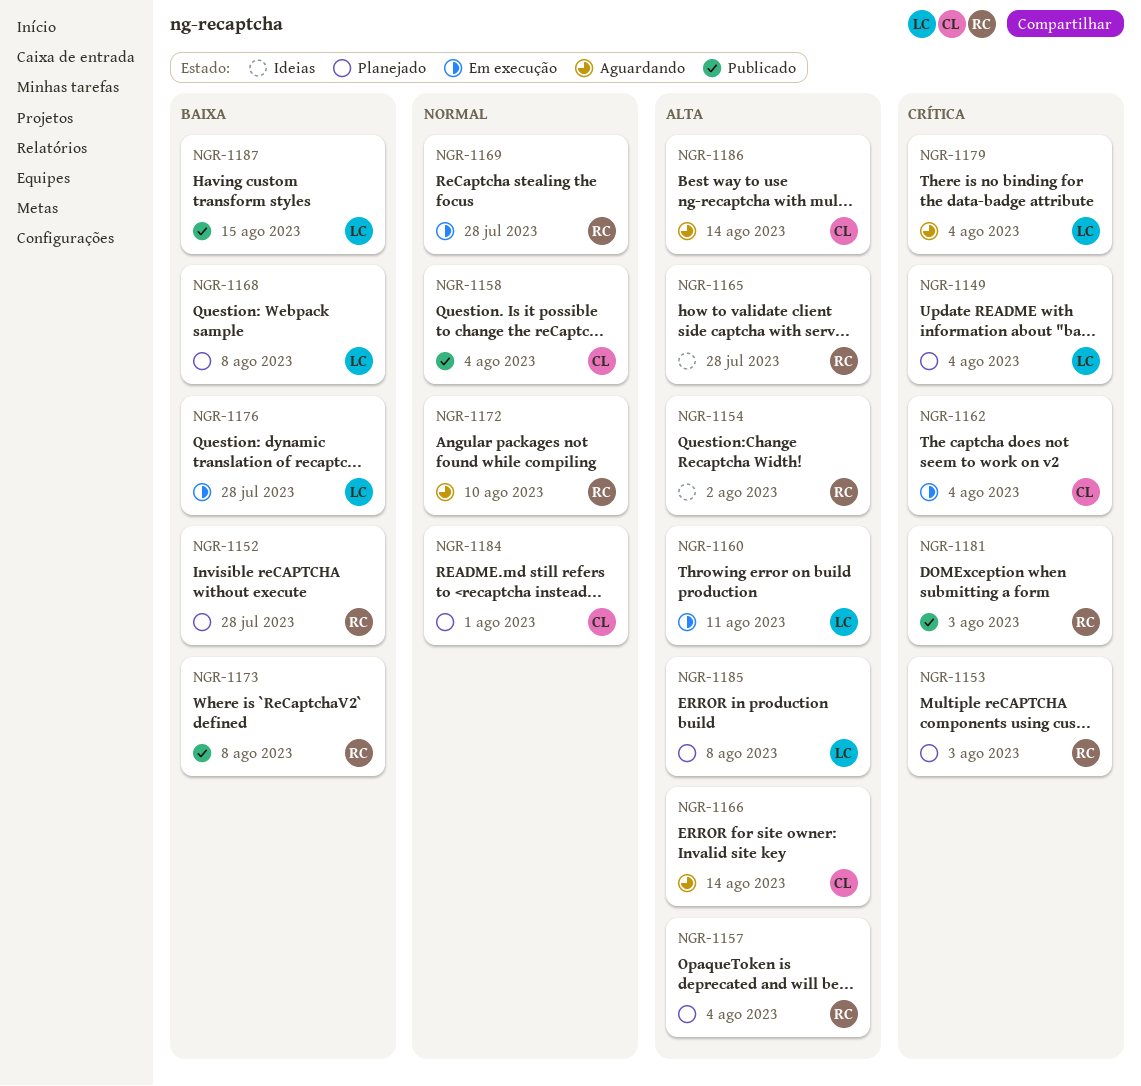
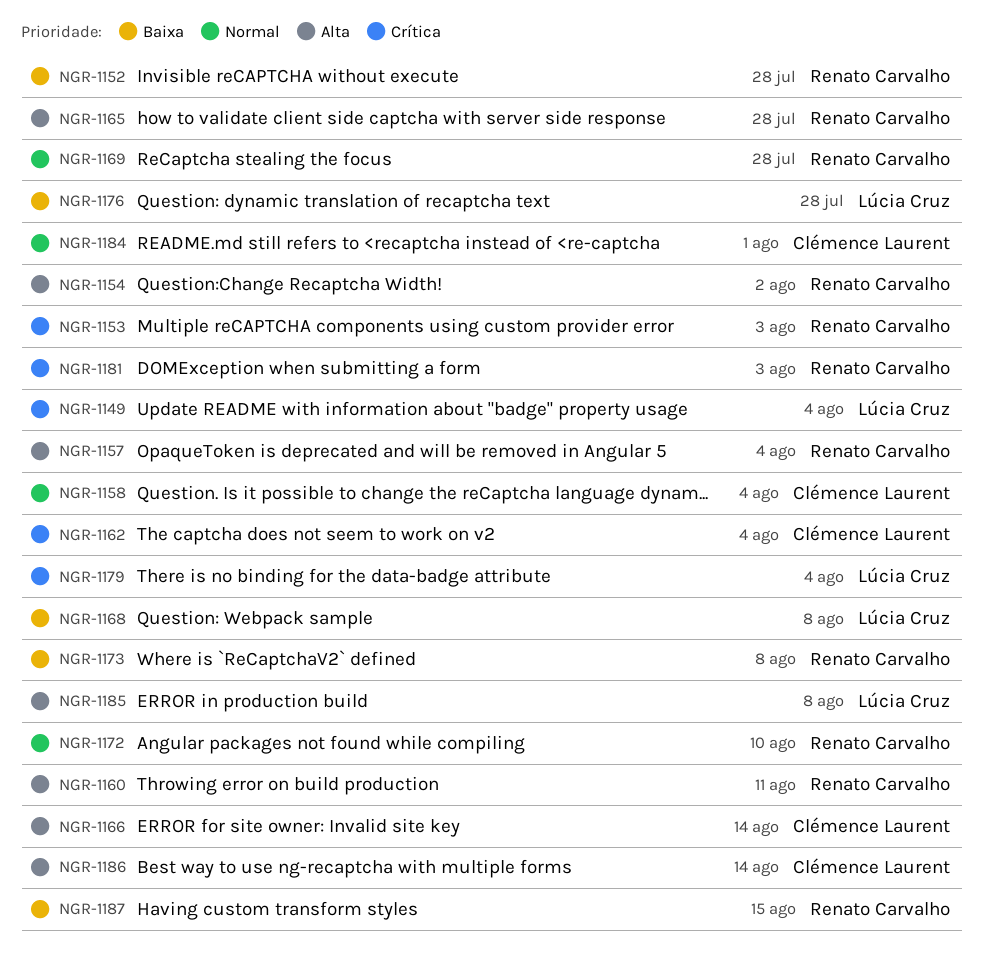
NGR-1160, owner: Lúcia Cruz -> Renato Carvalho
NGR-1187, owner: Lúcia Cruz -> Renato Carvalho

